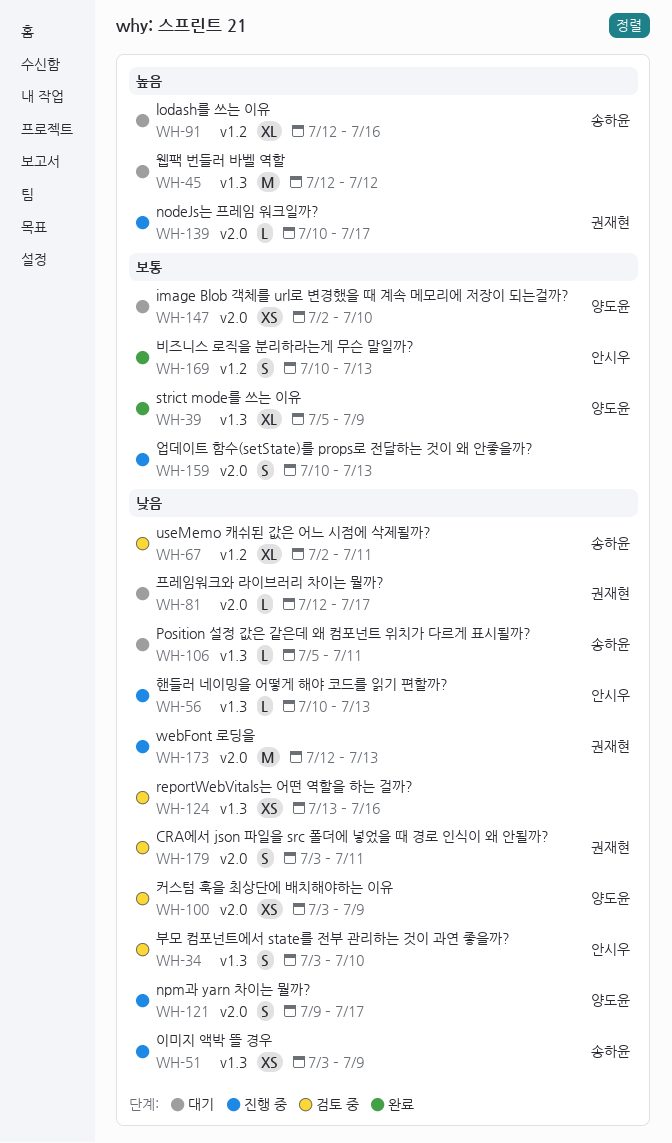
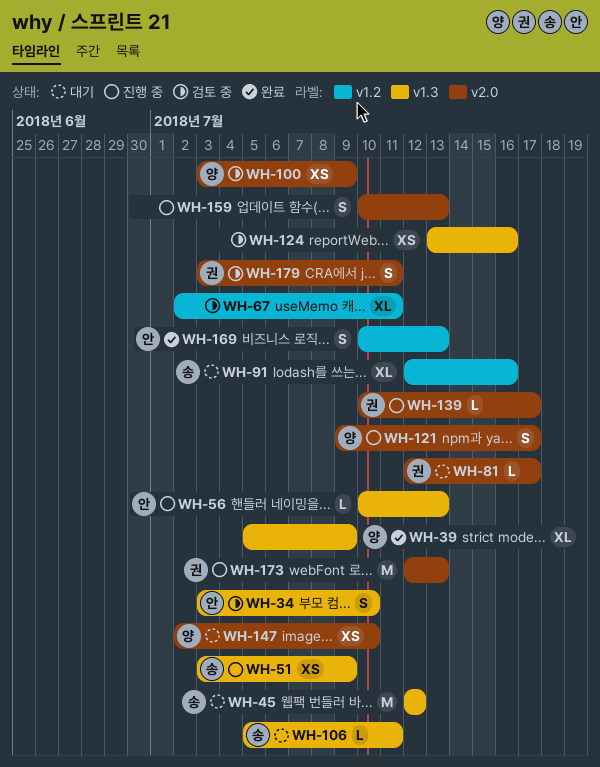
WH-45, owner: none -> 송하윤
WH-67, owner: 송하윤 -> none

